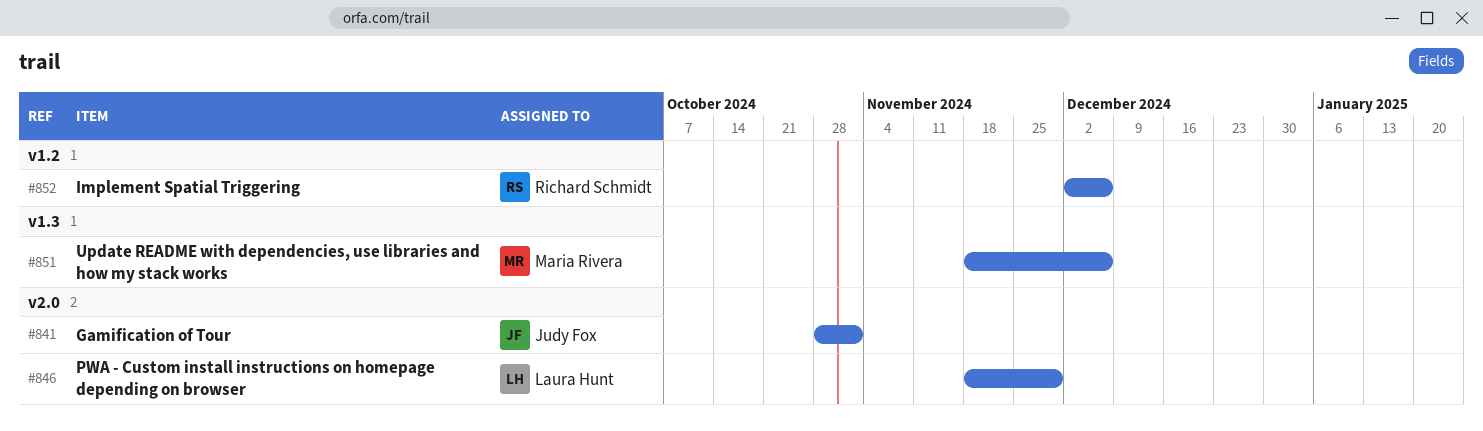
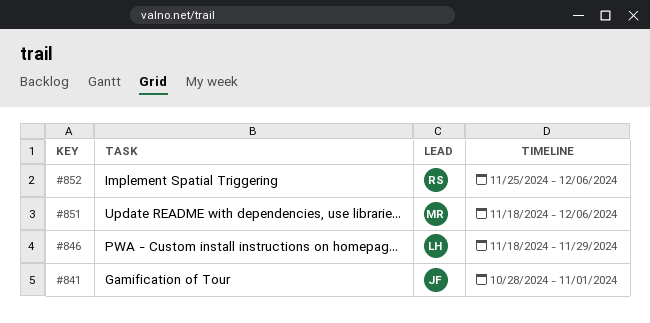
#852, start: Dec 2 -> Nov 25

